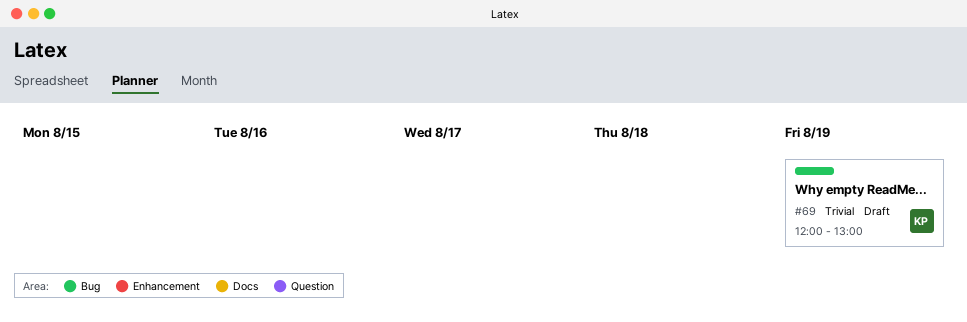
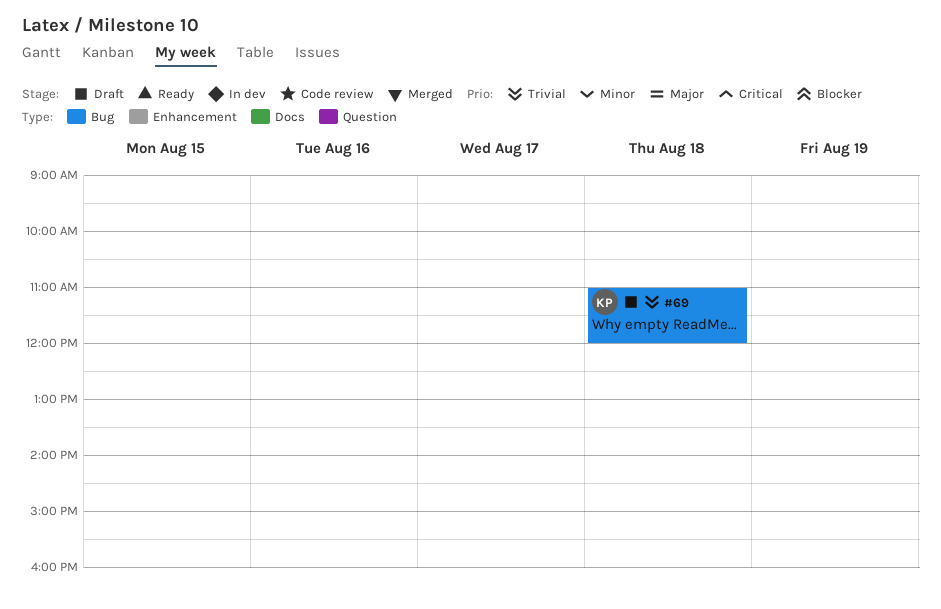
#69, day: Aug 19 -> Aug 18
#69, begins: 12:00 -> 11:00
#69, ends: 13:00 -> 12:00

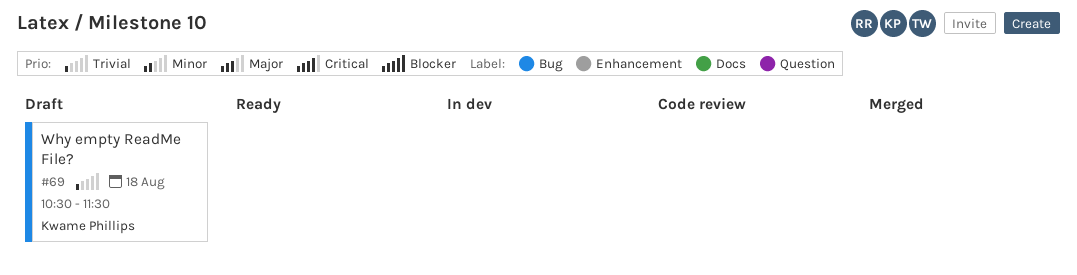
#69, begins: 11:00 -> 10:30
#69, ends: 12:00 -> 11:30

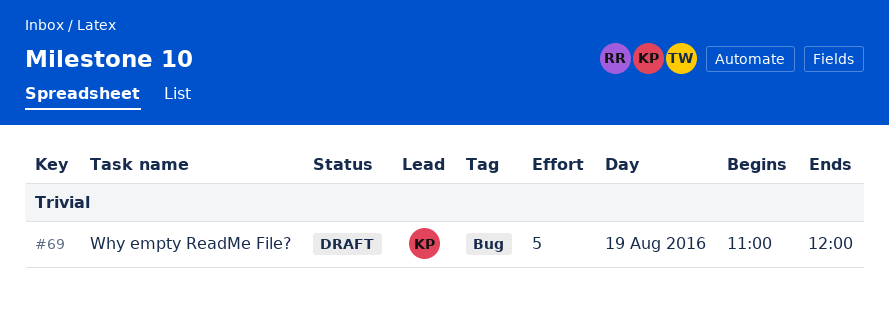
#69, day: Aug 18 -> Aug 19
#69, begins: 10:30 -> 11:00
#69, ends: 11:30 -> 12:00

